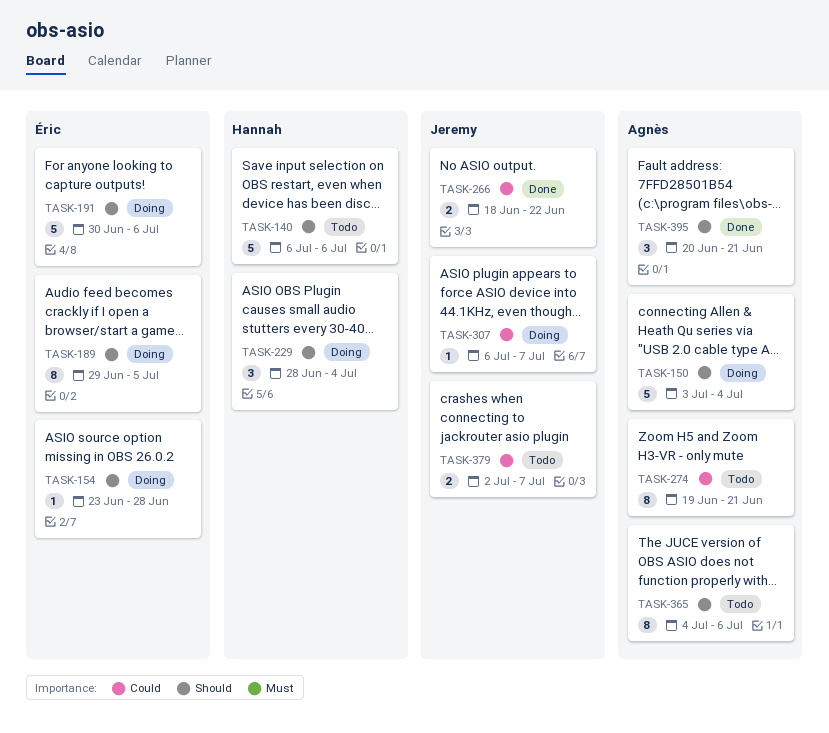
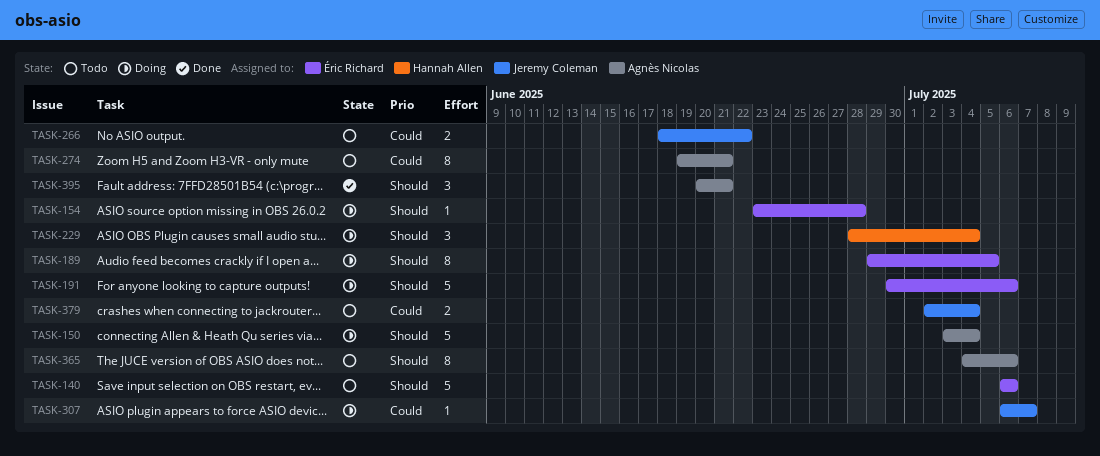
TASK-140, owner: Hannah Allen -> Éric Richard
TASK-266, status: Done -> Todo
TASK-379, due: Jul 7 -> Jul 4

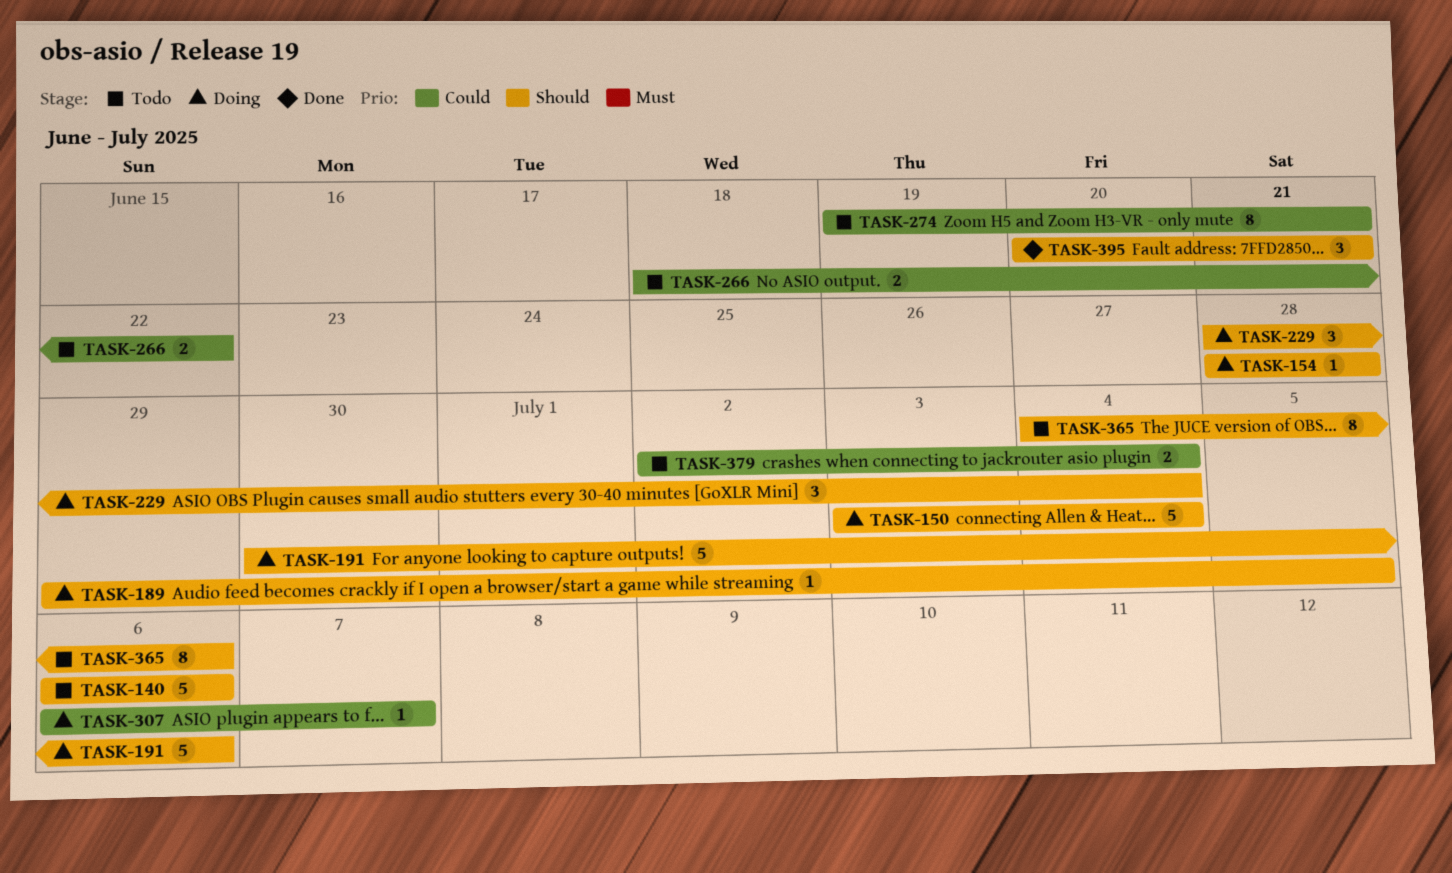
TASK-154, start: Jun 23 -> Jun 28
TASK-189, estimate: 8 -> 1

